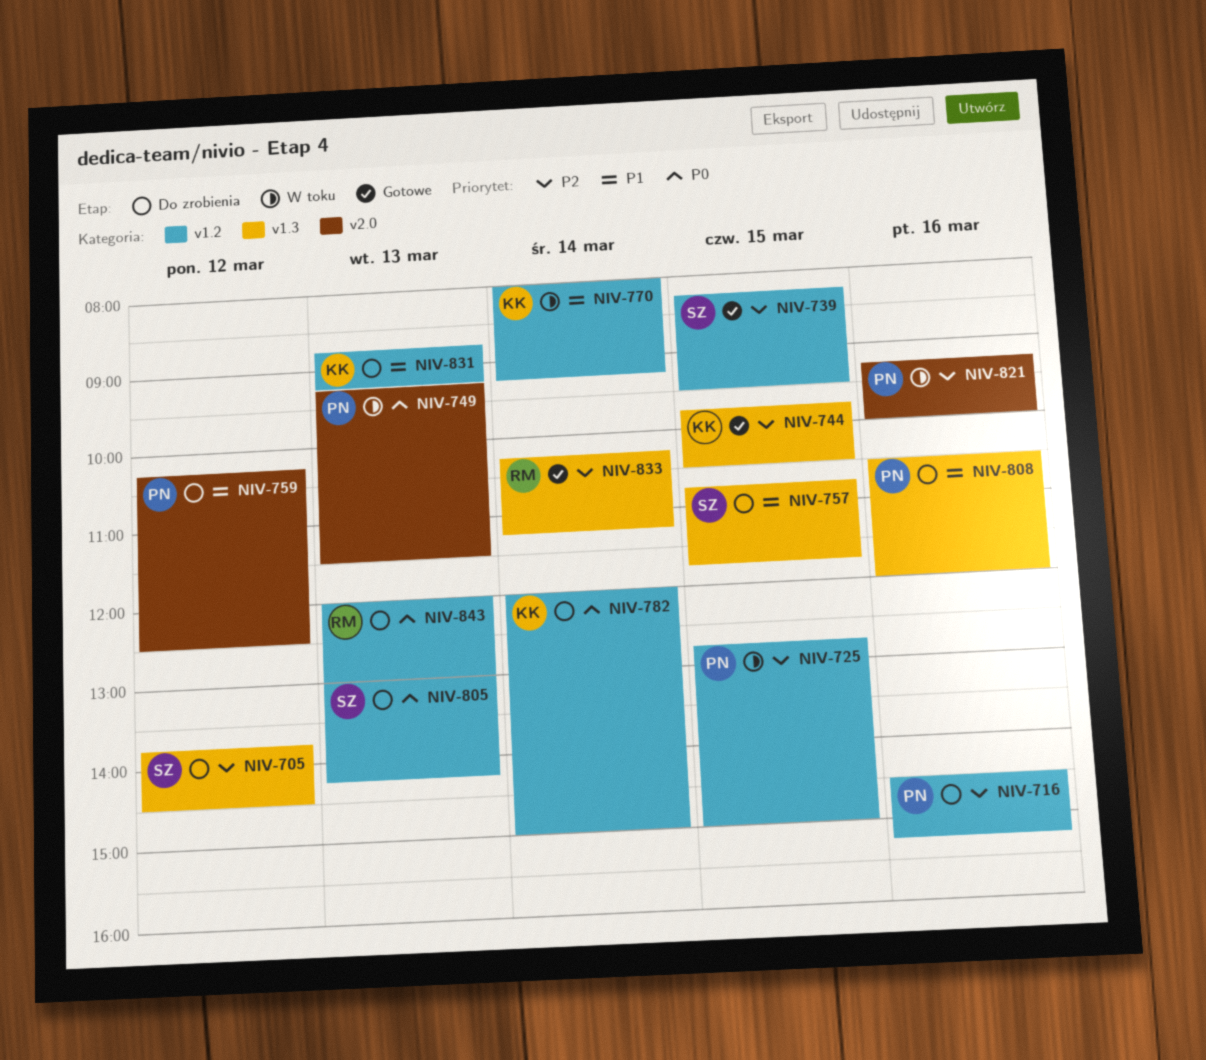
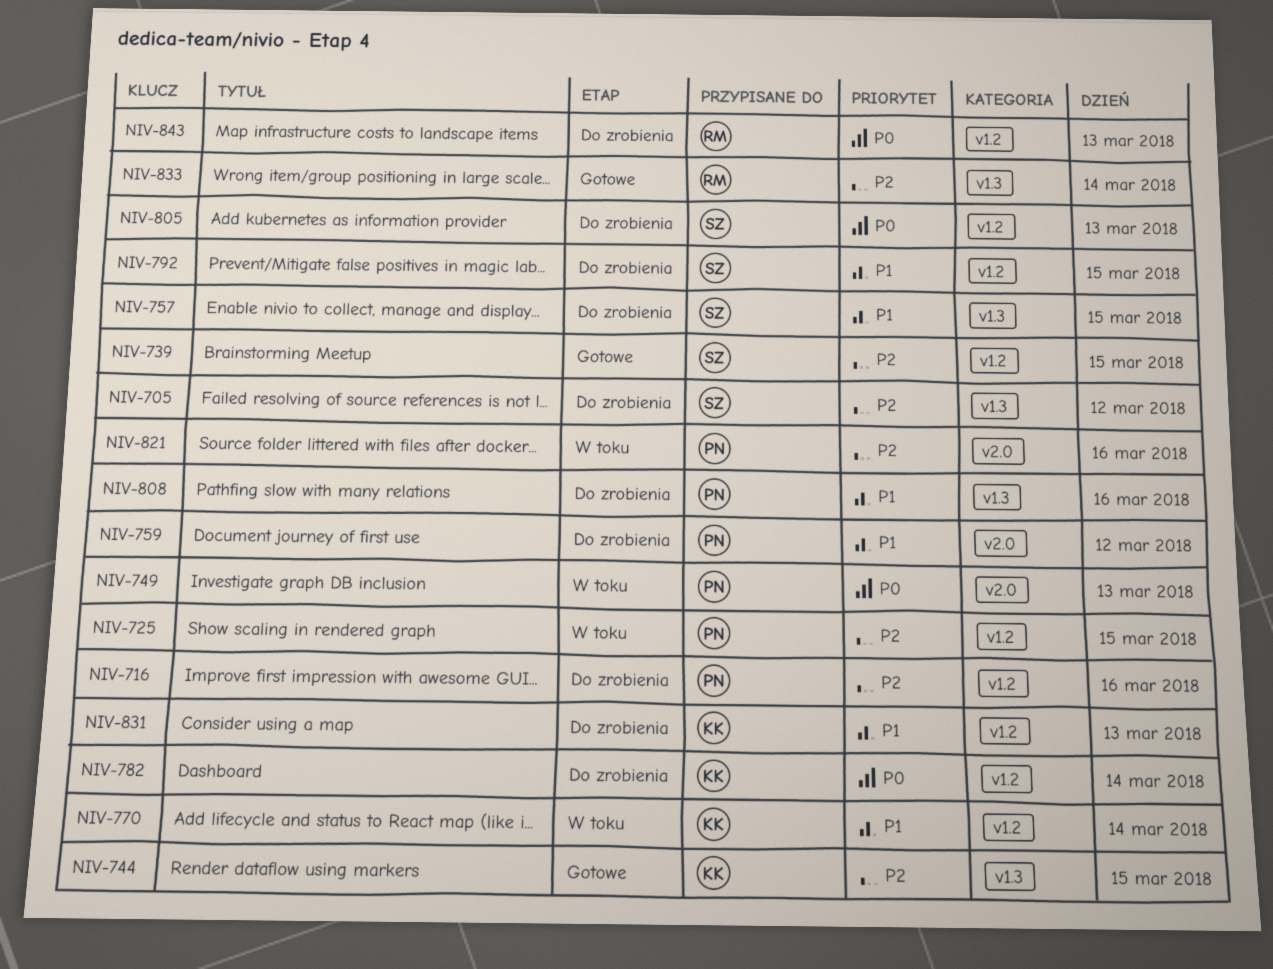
NIV-792: none -> present

